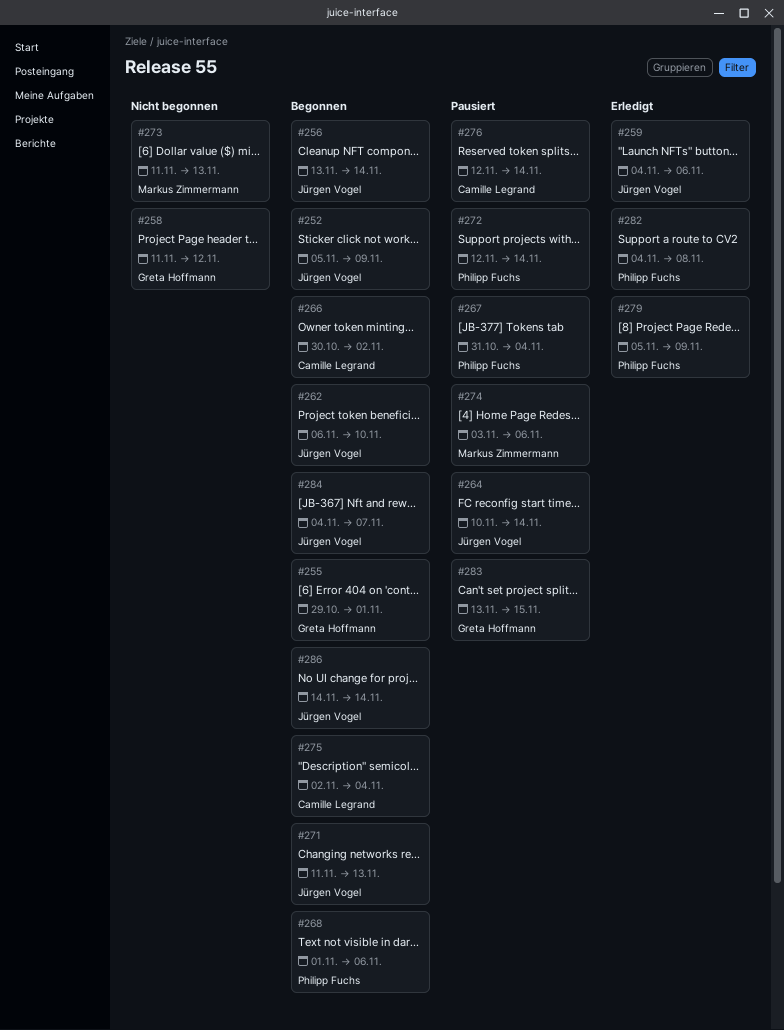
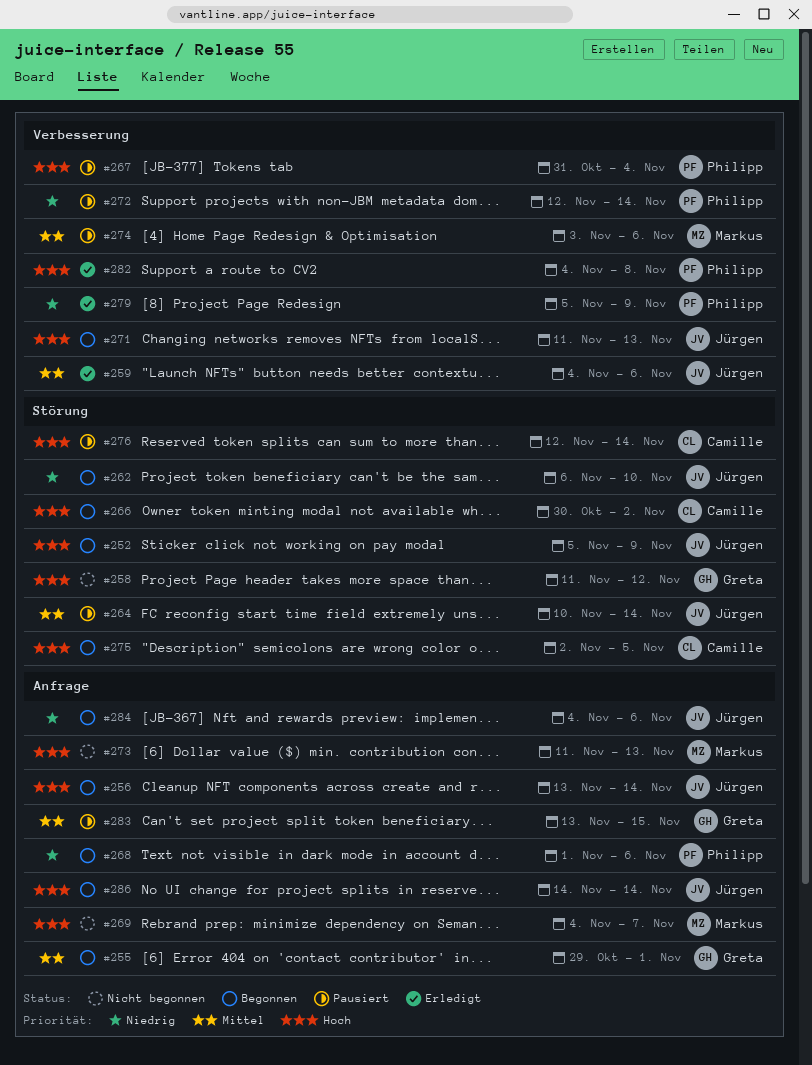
#269: none -> present
#275, due: Nov 4 -> Nov 5
#284, due: Nov 7 -> Nov 6

